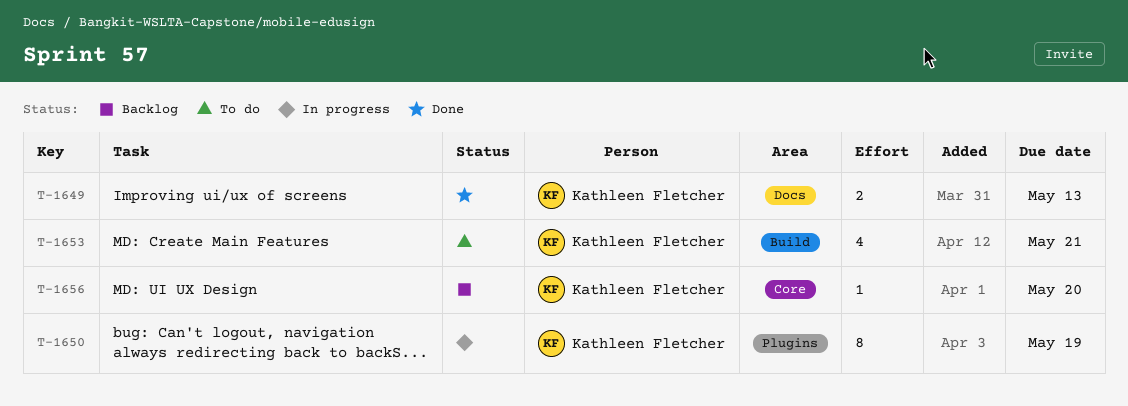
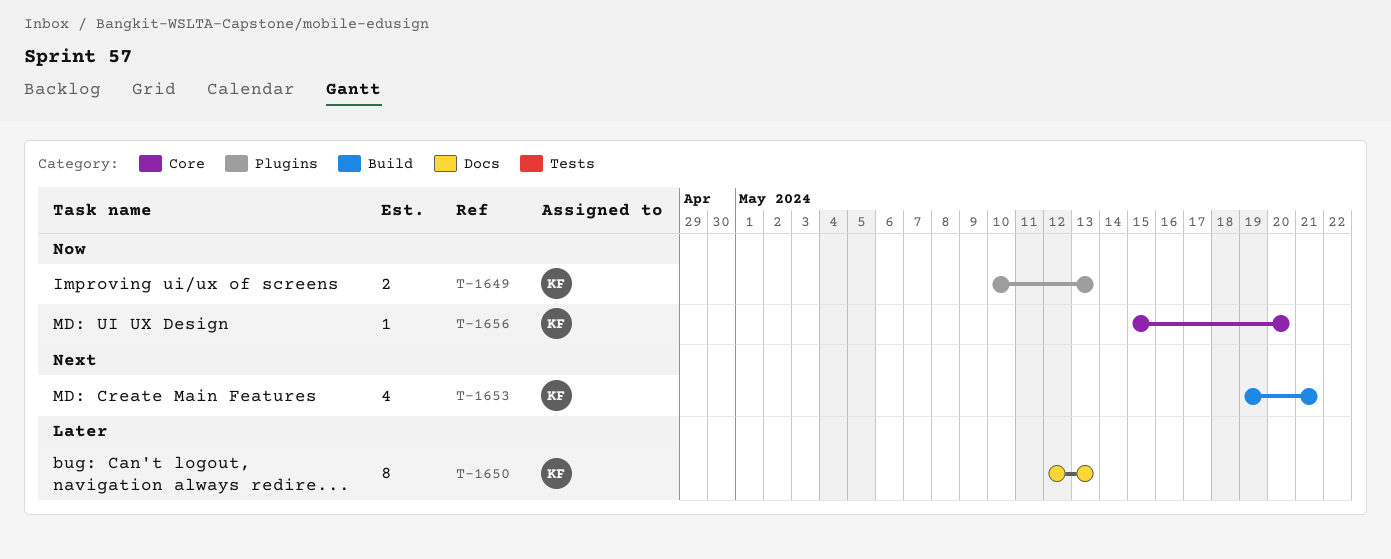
T-1649, label: Docs -> Plugins
T-1650, label: Plugins -> Docs
T-1650, due: May 19 -> May 13

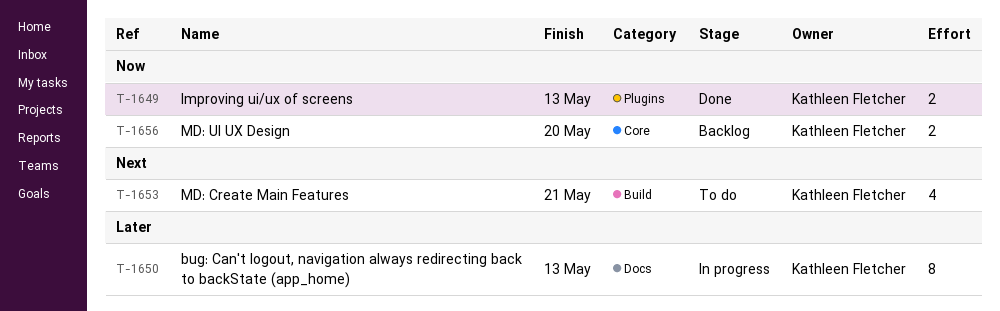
T-1656, estimate: 1 -> 2

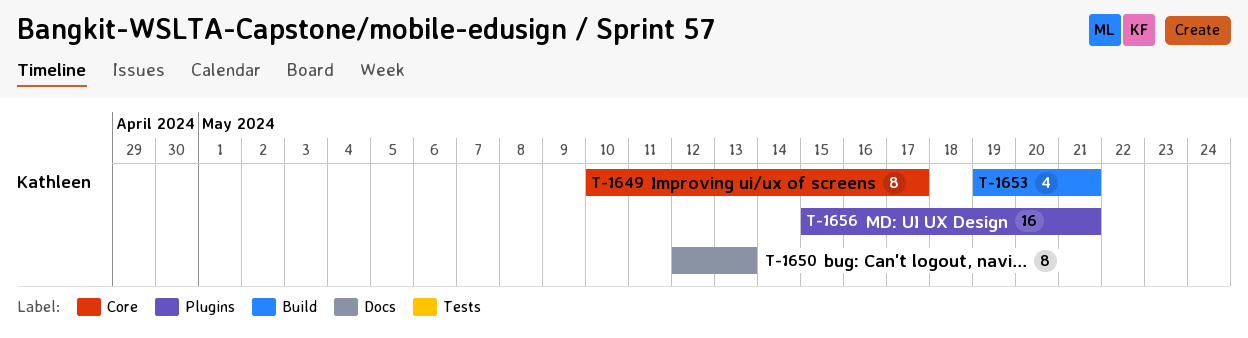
T-1649, label: Plugins -> Core
T-1649, estimate: 2 -> 8
T-1649, due: May 13 -> May 17
T-1656, label: Core -> Plugins
T-1656, estimate: 2 -> 16
T-1656, due: May 20 -> May 21

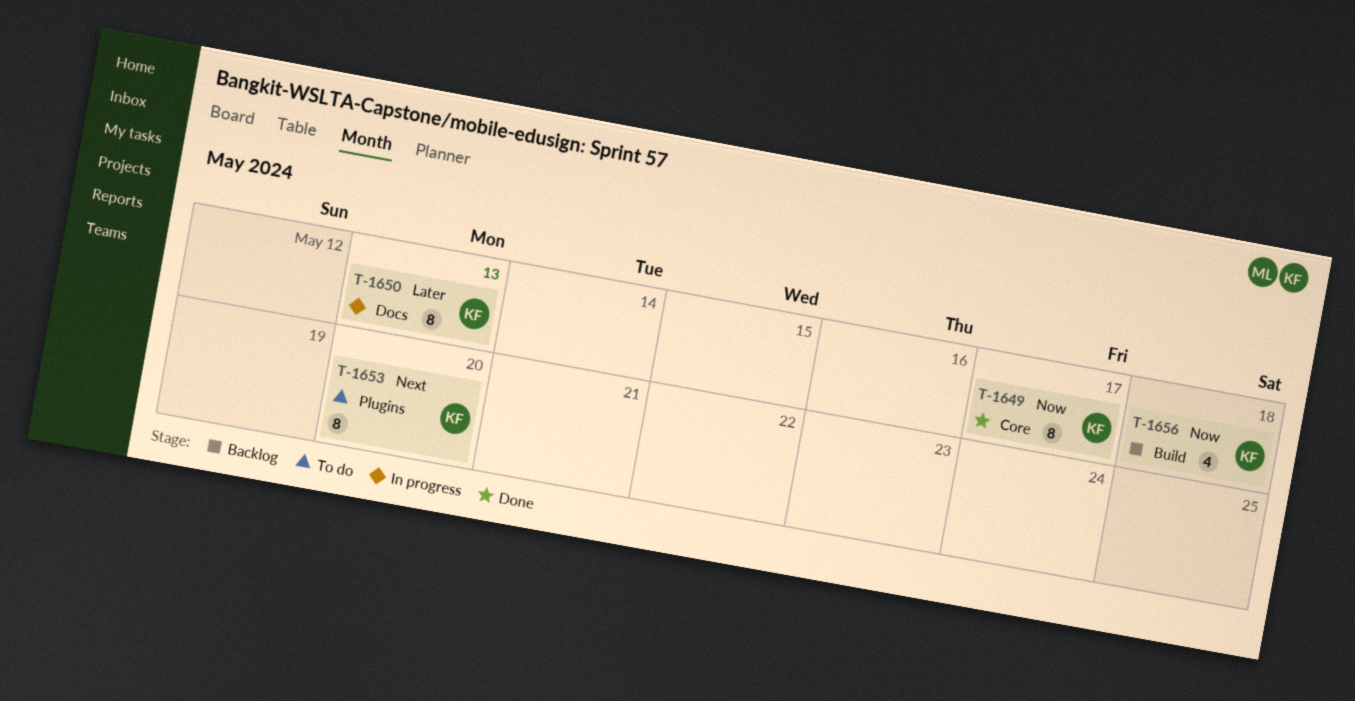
T-1653, label: Build -> Plugins
T-1653, estimate: 4 -> 8
T-1653, due: May 21 -> May 20
T-1656, label: Plugins -> Build
T-1656, estimate: 16 -> 4
T-1656, due: May 21 -> May 18

